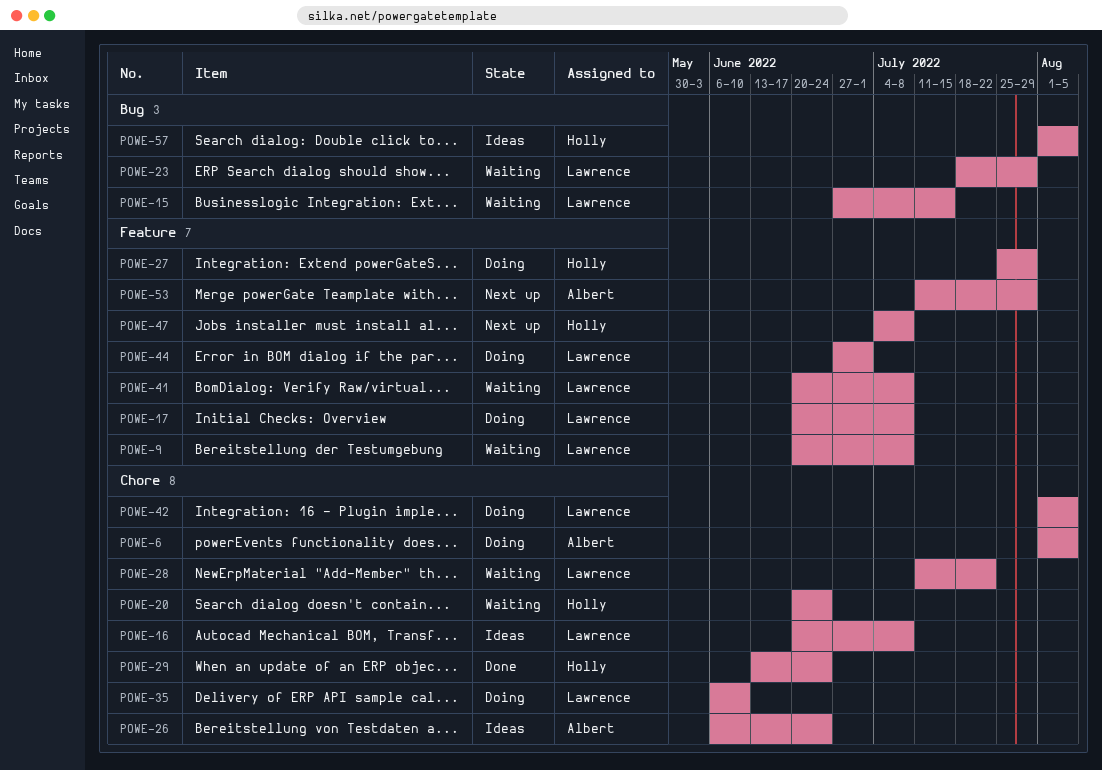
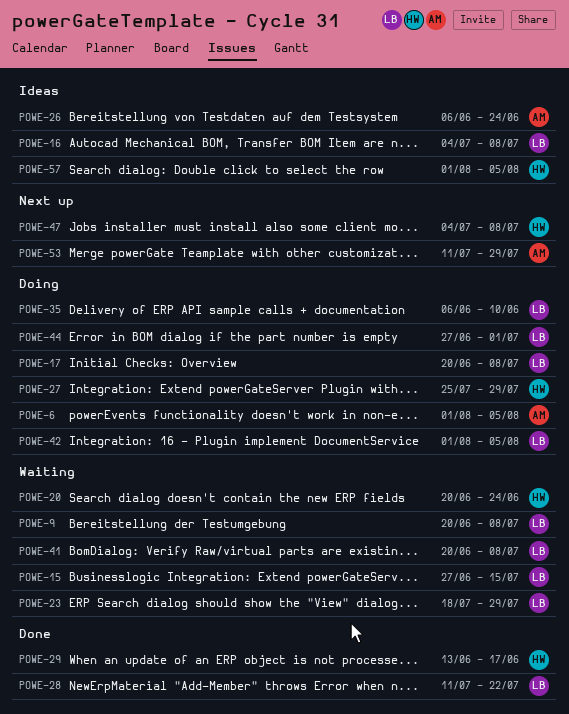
POWE-16, start: Jun 20 -> Jul 4
POWE-28, status: Waiting -> Done
POWE-29, due: Jun 24 -> Jun 17

